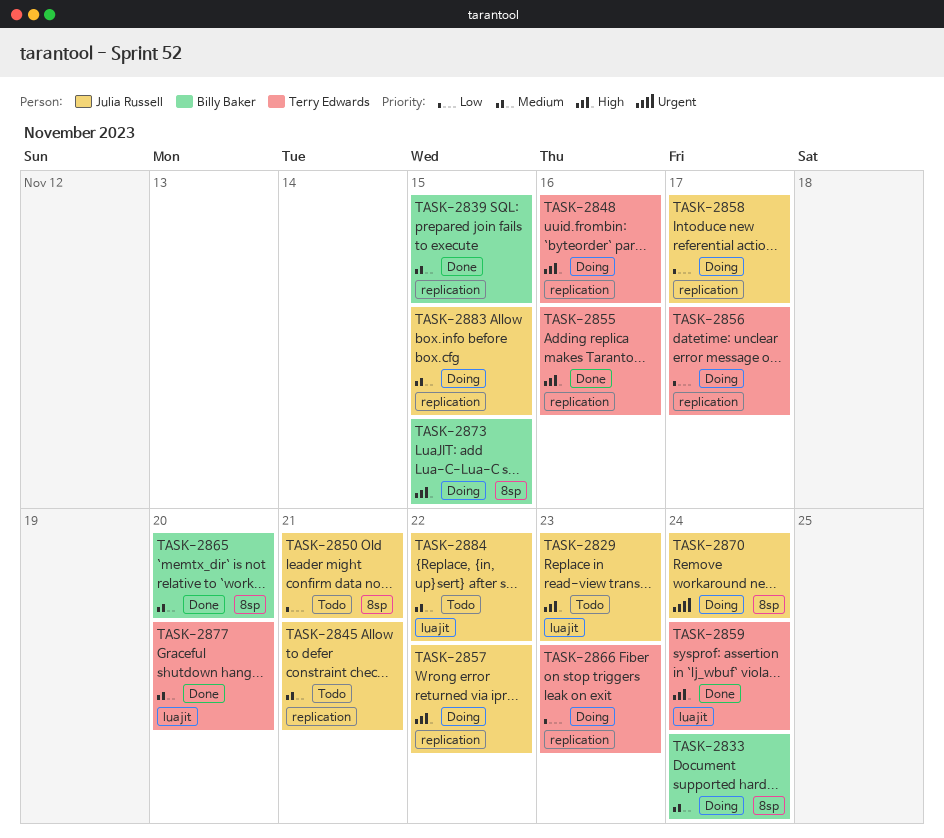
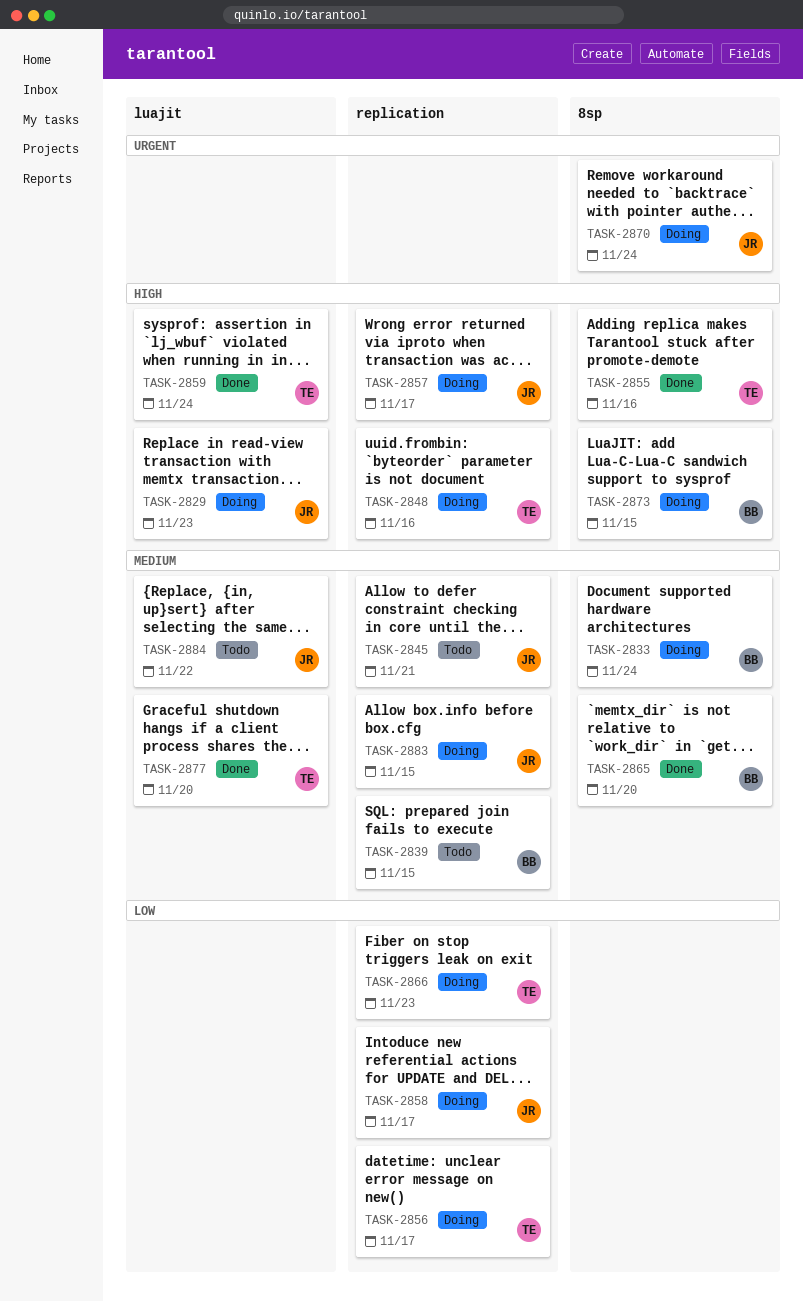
TASK-2829, status: Todo -> Doing
TASK-2839, status: Done -> Todo
TASK-2850: present -> none
TASK-2855, label: replication -> 8sp
TASK-2857, due: Nov 22 -> Nov 17

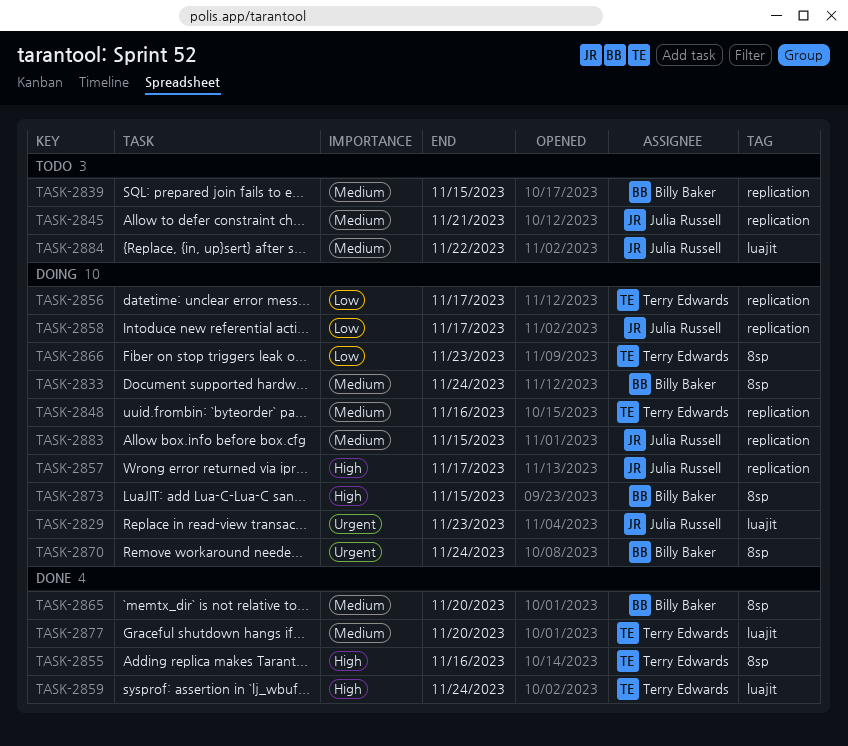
TASK-2829, priority: High -> Urgent
TASK-2848, priority: High -> Medium
TASK-2866, label: replication -> 8sp
TASK-2870, owner: Julia Russell -> Billy Baker

